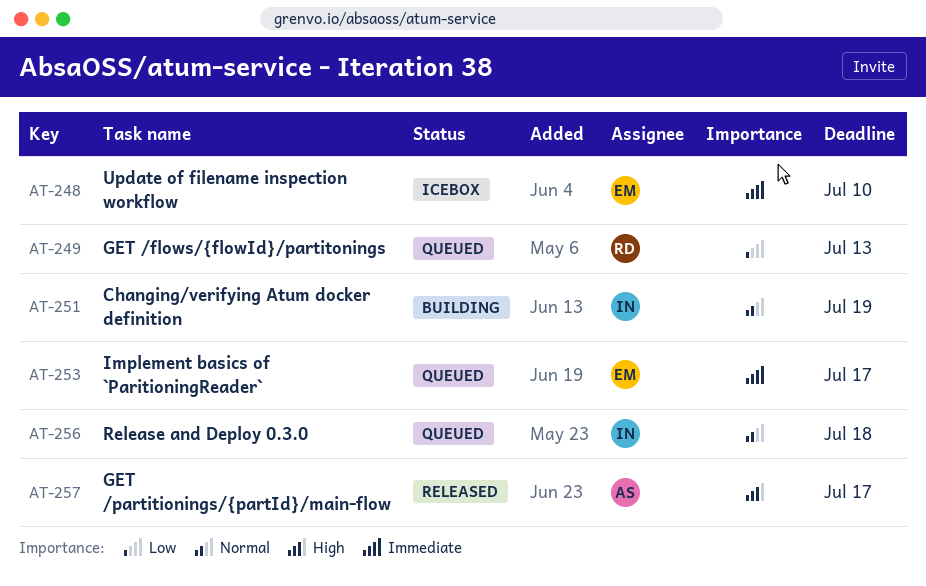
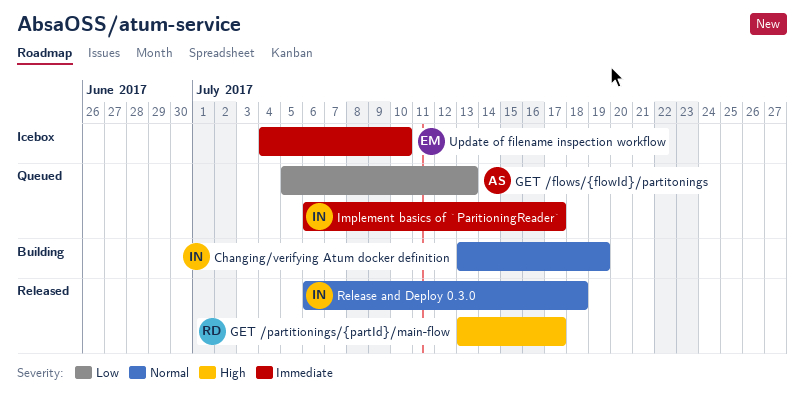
GET /flows/{flowId}/partitonings, owner: RD -> AS
GET /partitionings/{partId}/main-flow, owner: AS -> RD
Implement basics of `ParitioningReader`, owner: EM -> IN
Release and Deploy 0.3.0, status: Queued -> Released

